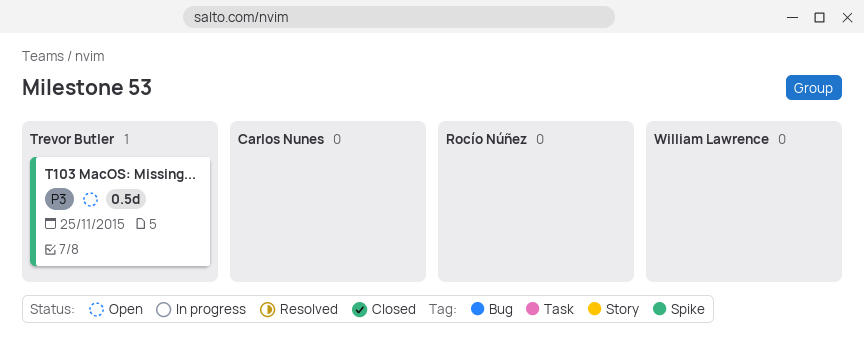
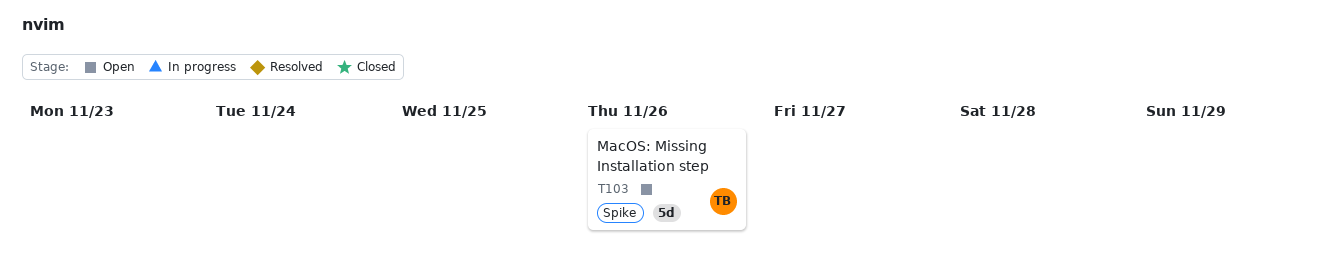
T103, estimate: 0.5d -> 5d
T103, due: Nov 25 -> Nov 26

